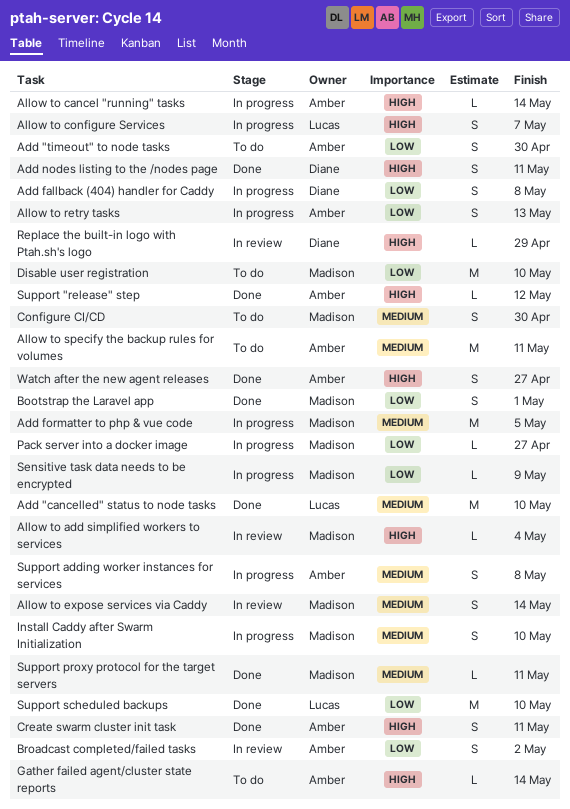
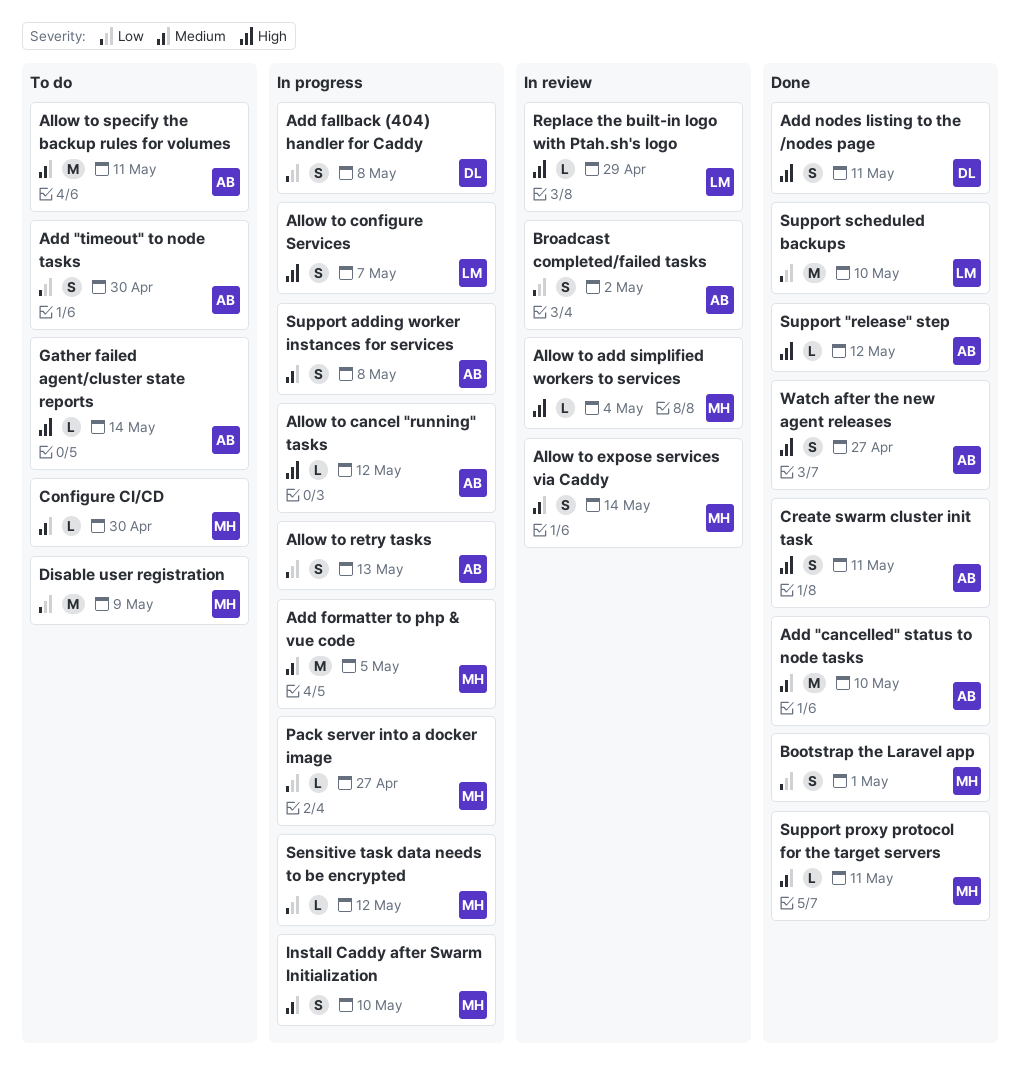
Add "cancelled" status to node tasks, owner: Lucas -> Amber
Allow to cancel "running" tasks, due: May 14 -> May 12
Configure CI/CD, estimate: S -> L
Disable user registration, due: May 10 -> May 9
Replace the built-in logo with Ptah.sh's logo, owner: Diane -> Lucas
Sensitive task data needs to be encrypted, due: May 9 -> May 12

